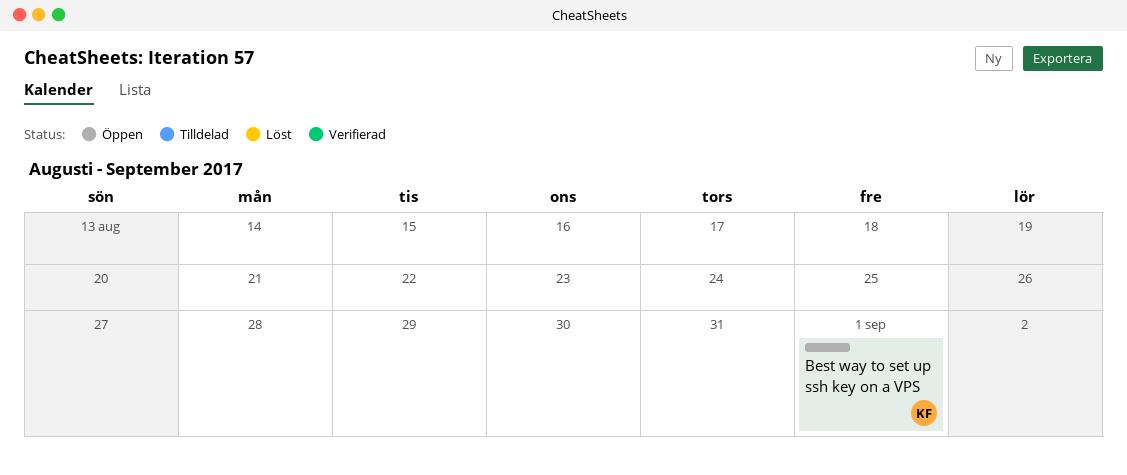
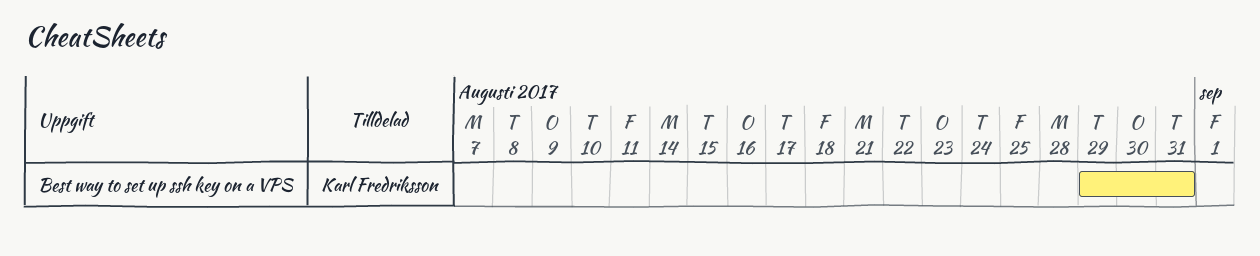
Best way to set up ssh key on a VPS, due: Sep 1 -> Aug 31

